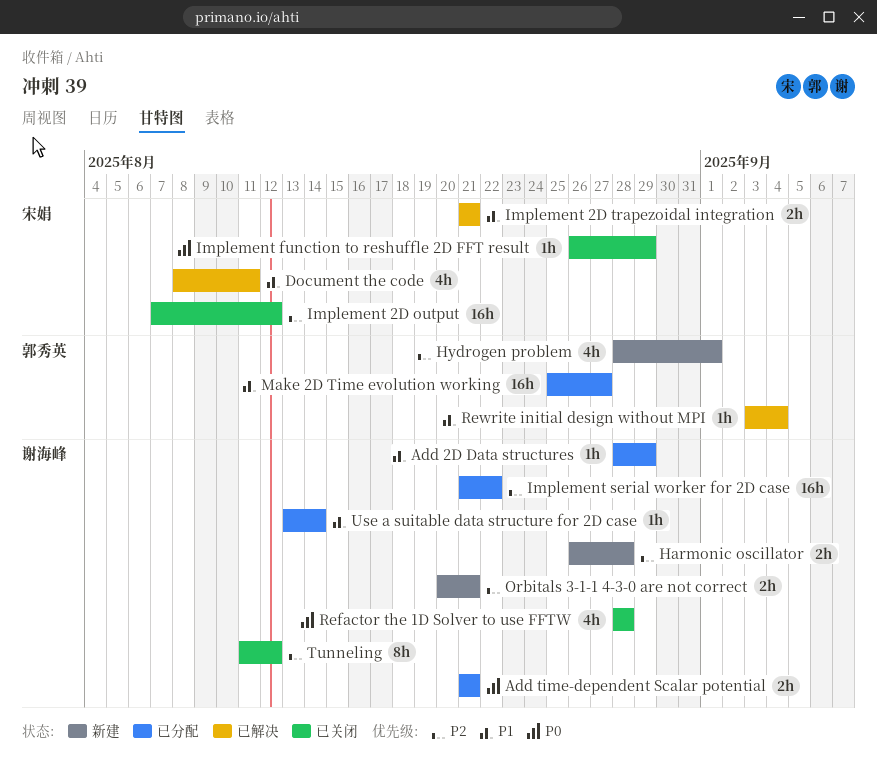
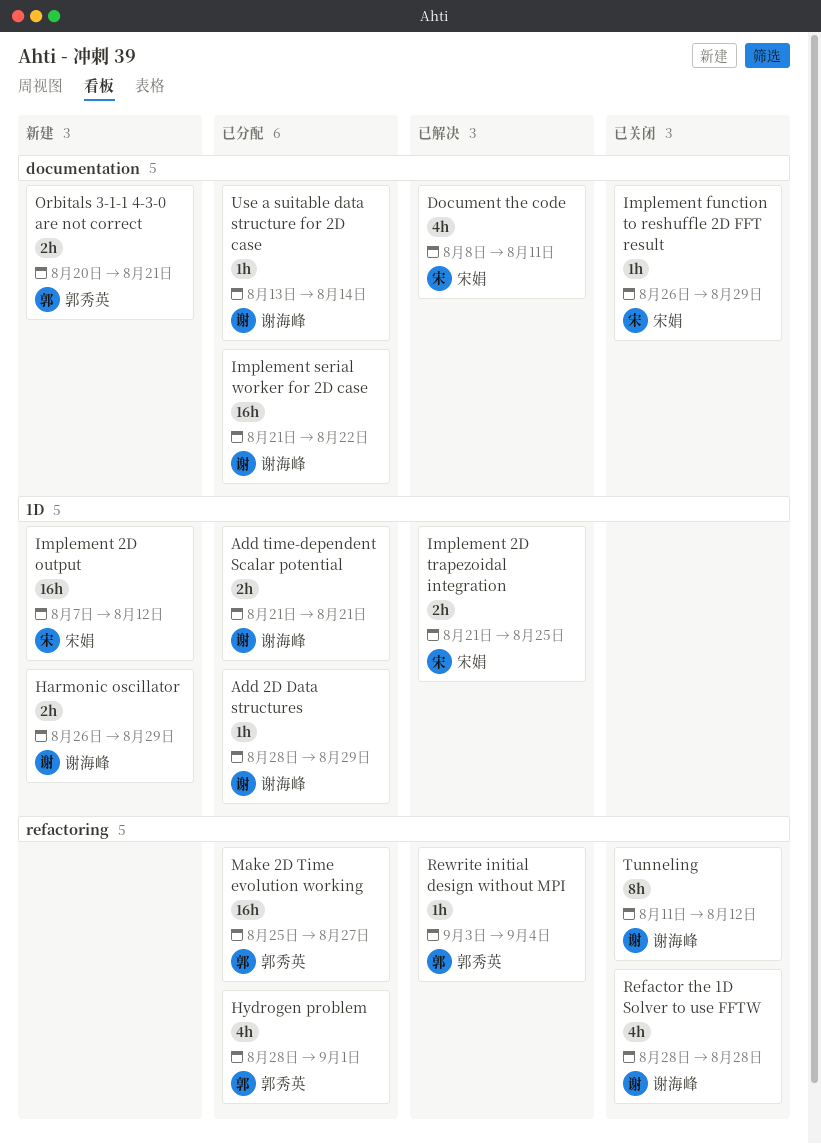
Harmonic oscillator, due: Aug 28 -> Aug 29
Hydrogen problem, status: 新建 -> 已分配
Implement 2D output, status: 已关闭 -> 新建
Implement 2D trapezoidal integration, due: Aug 21 -> Aug 25
Orbitals 3-1-1 4-3-0 are not correct, owner: 谢海峰 -> 郭秀英

